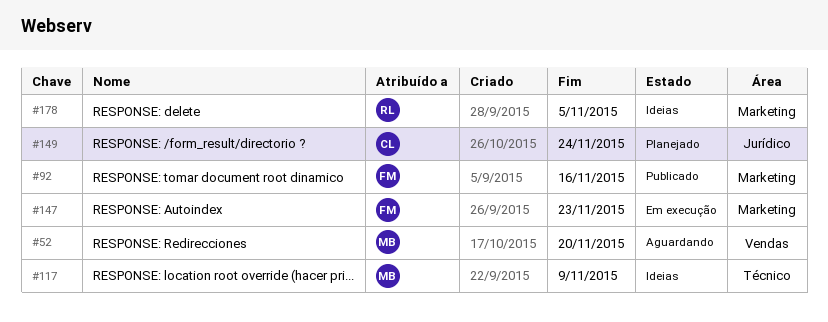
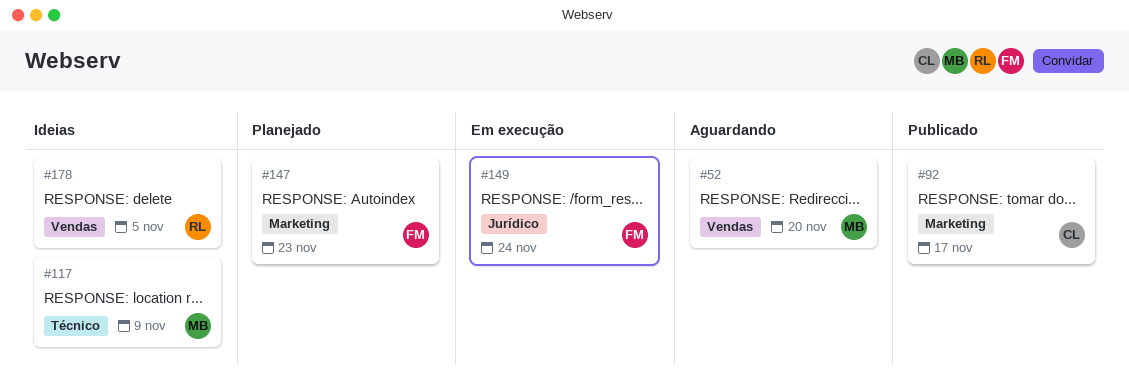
#92, owner: FM -> CL
#92, due: Nov 16 -> Nov 17
#147, status: Em execução -> Planejado
#149, status: Planejado -> Em execução
#149, owner: CL -> FM
#178, label: Marketing -> Vendas

